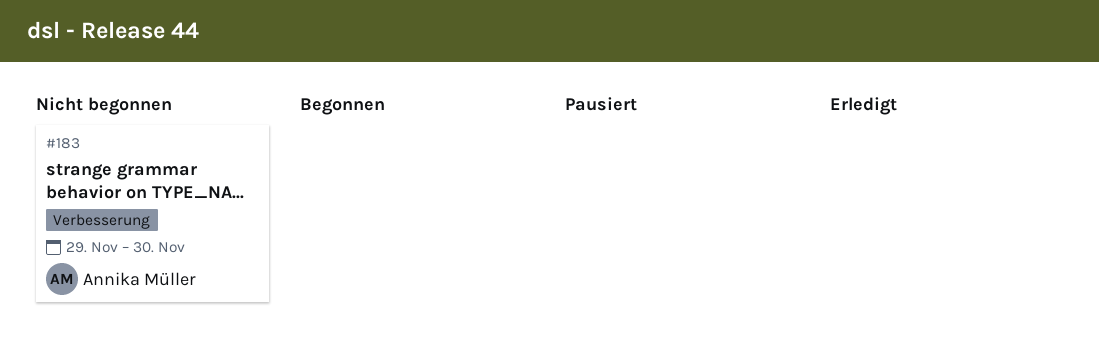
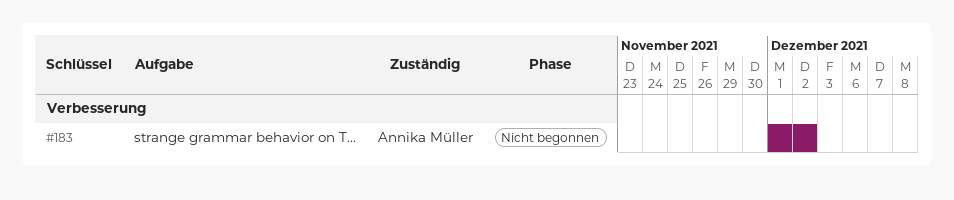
#183, start: Nov 29 -> Dec 1
#183, due: Nov 30 -> Dec 2

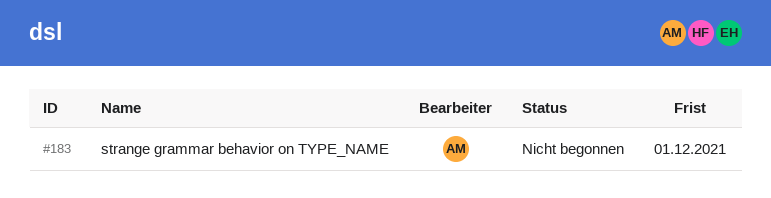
#183, due: Dec 2 -> Dec 1

